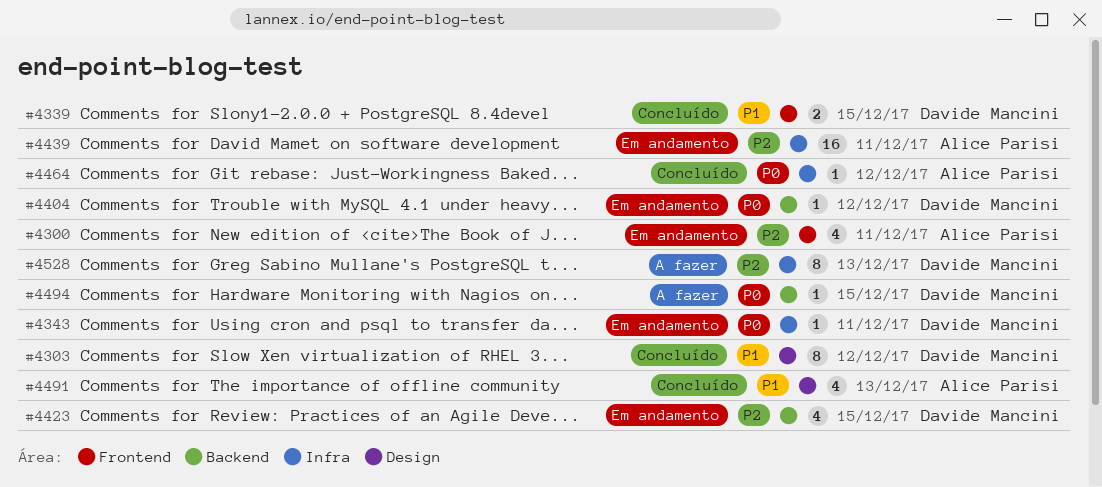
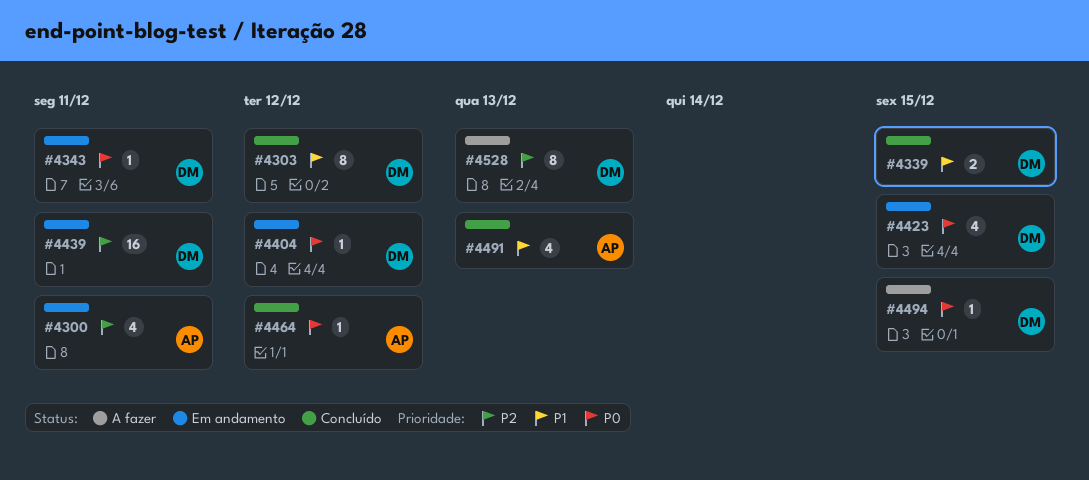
#4423, priority: P2 -> P0
#4439, owner: Alice Parisi -> Davide Mancini

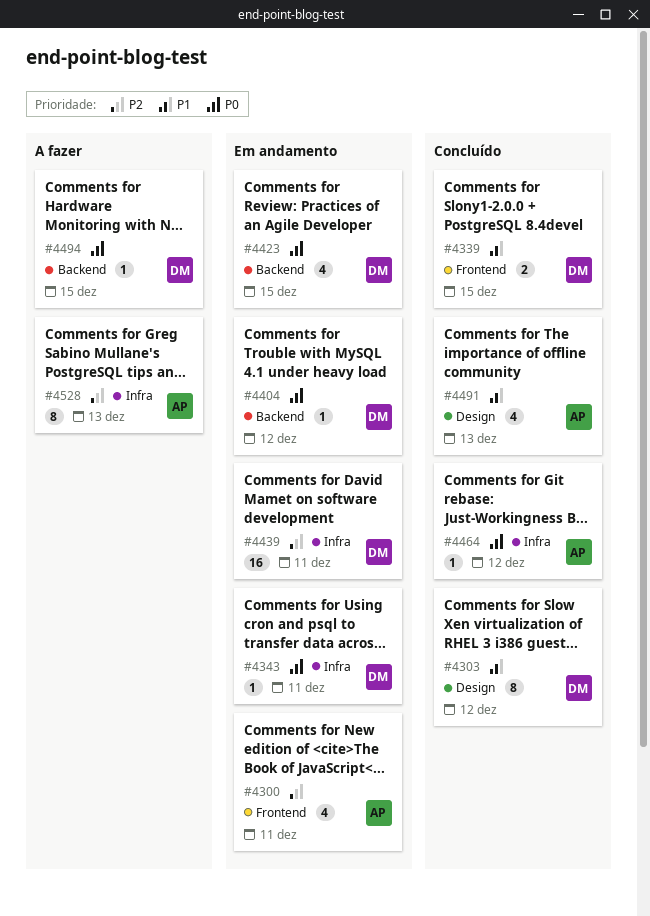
#4528, owner: DM -> AP

